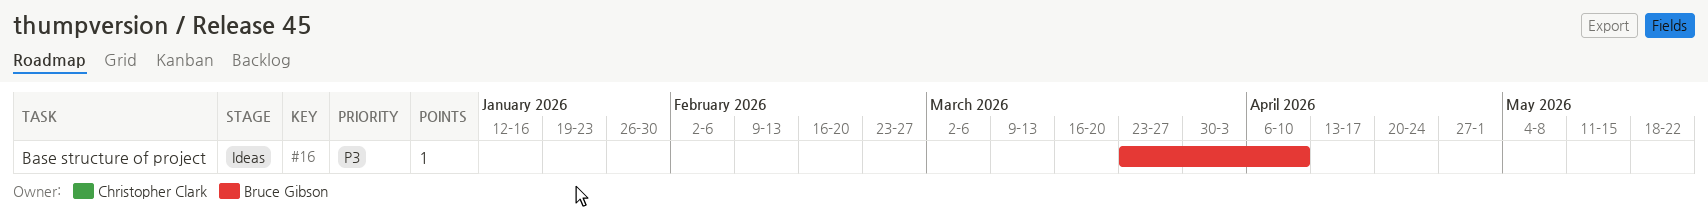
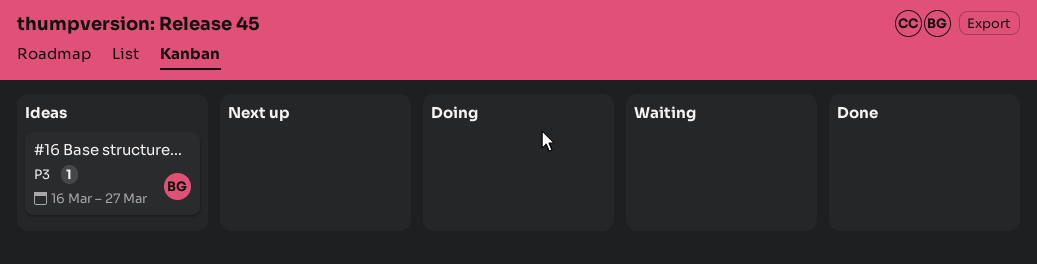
#16, start: Mar 23 -> Mar 16
#16, due: Apr 10 -> Mar 27

